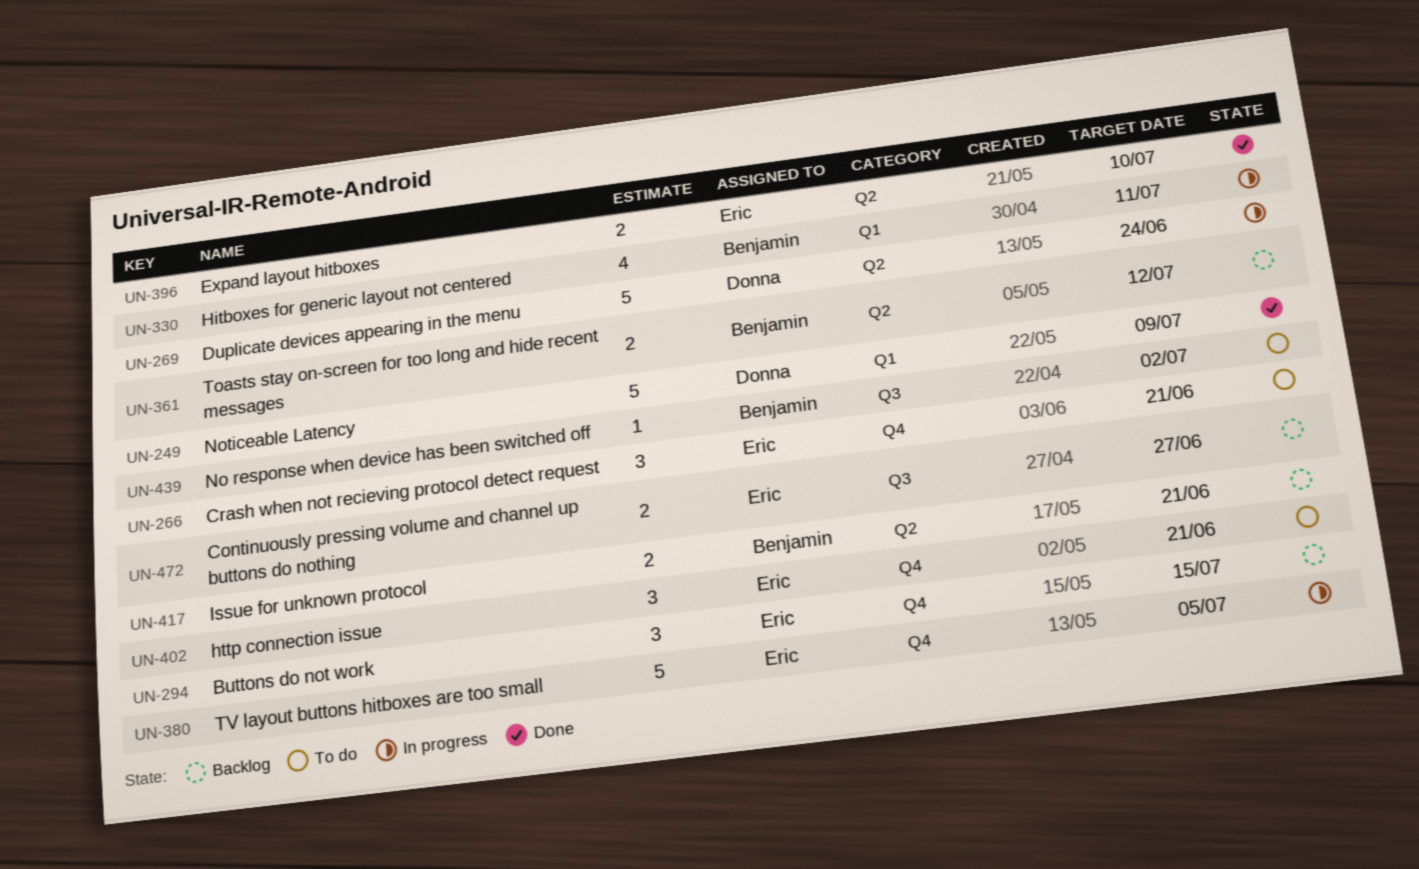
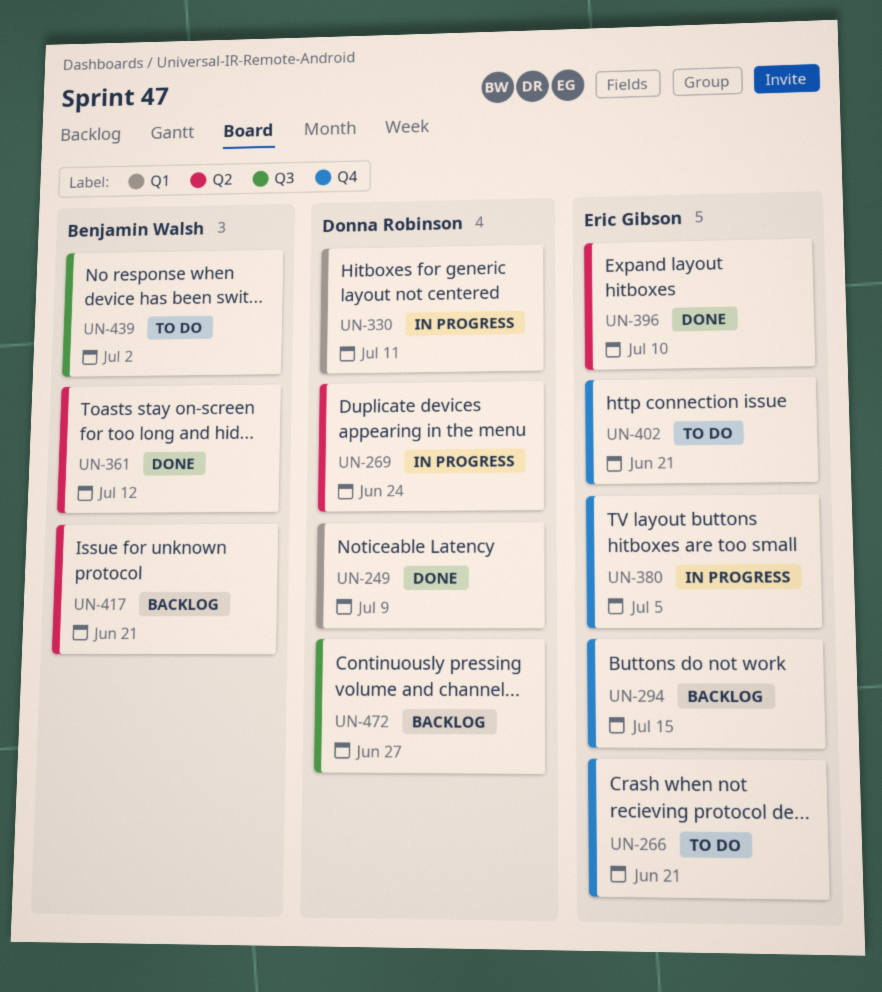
UN-330, owner: Benjamin Walsh -> Donna Robinson
UN-361, status: Backlog -> Done
UN-472, owner: Eric Gibson -> Donna Robinson

